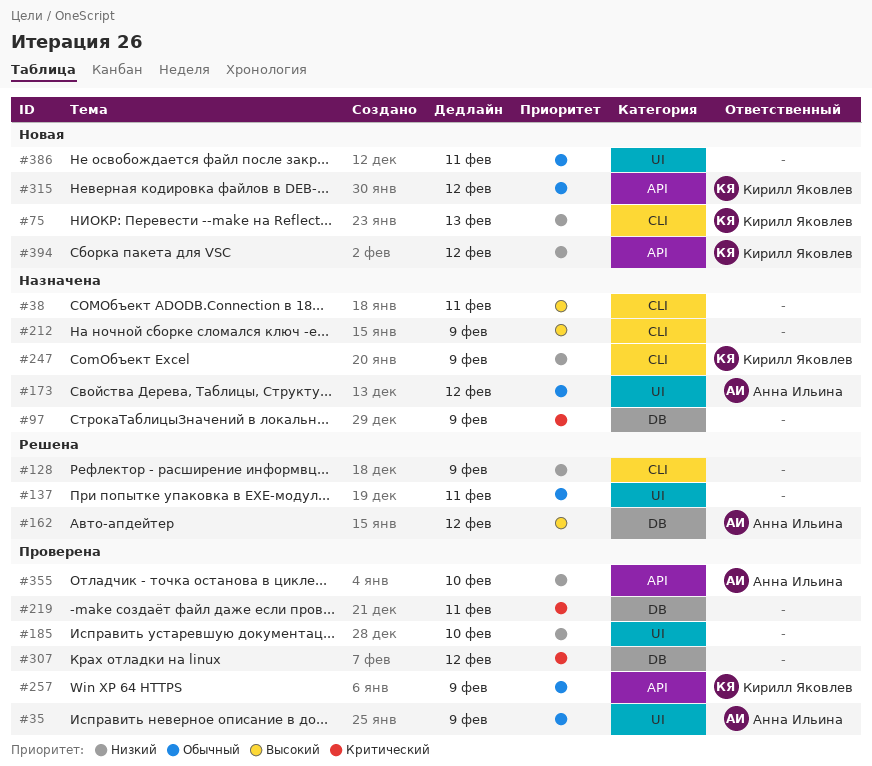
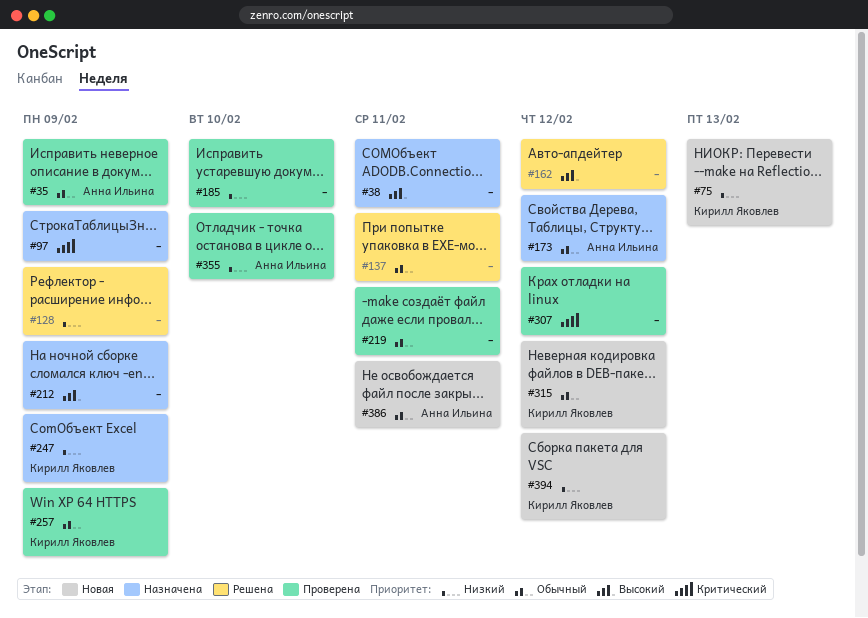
#162, owner: Анна Ильина -> none
#219, priority: Критический -> Обычный
#386, owner: none -> Анна Ильина

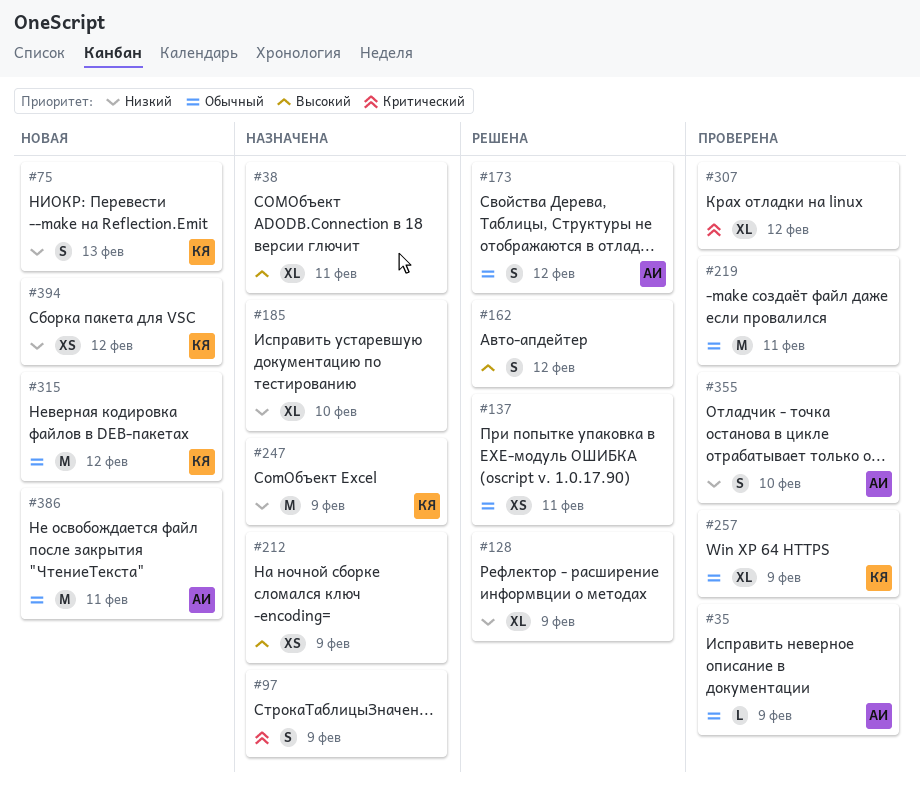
#173, status: Назначена -> Решена
#185, status: Проверена -> Назначена

